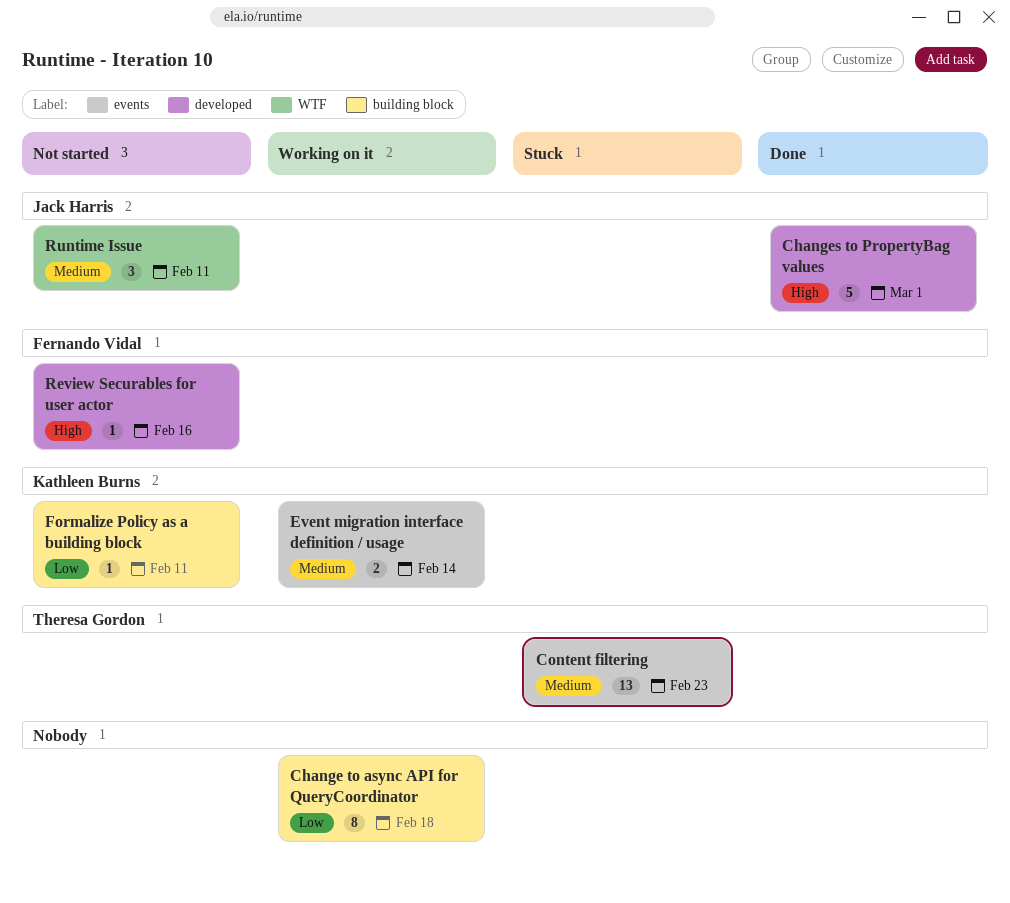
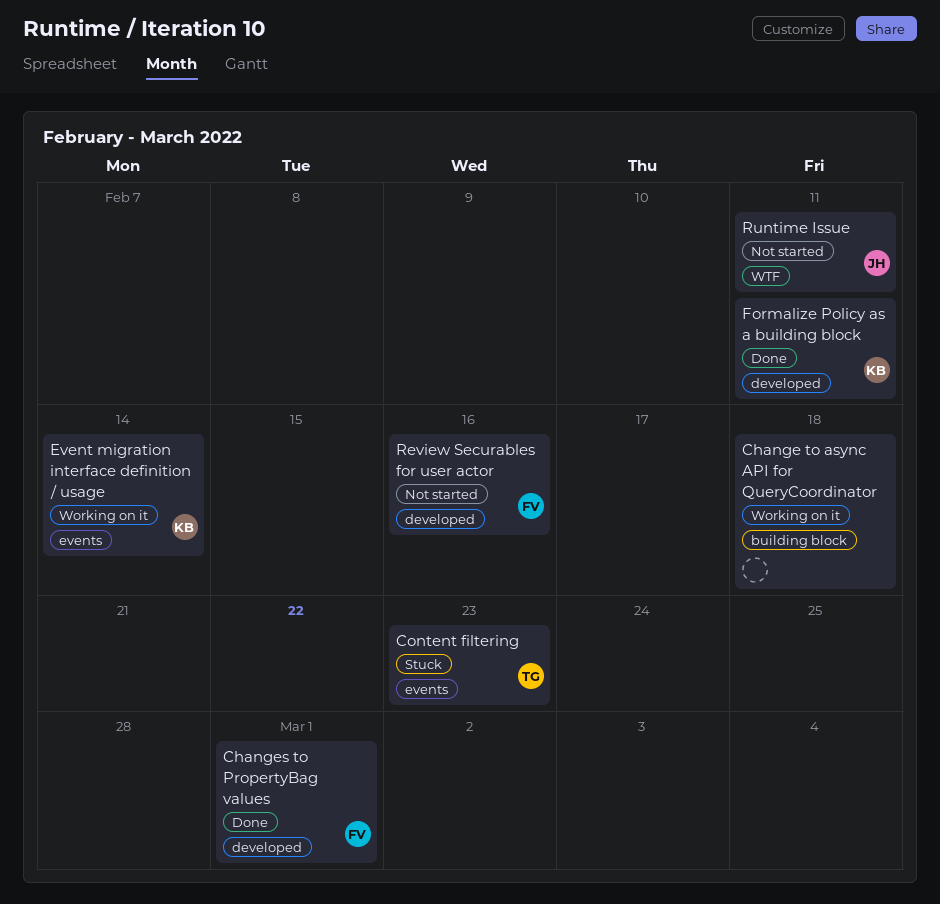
Changes to PropertyBag values, owner: Jack Harris -> Fernando Vidal
Formalize Policy as a building block, status: Not started -> Done
Formalize Policy as a building block, label: building block -> developed

